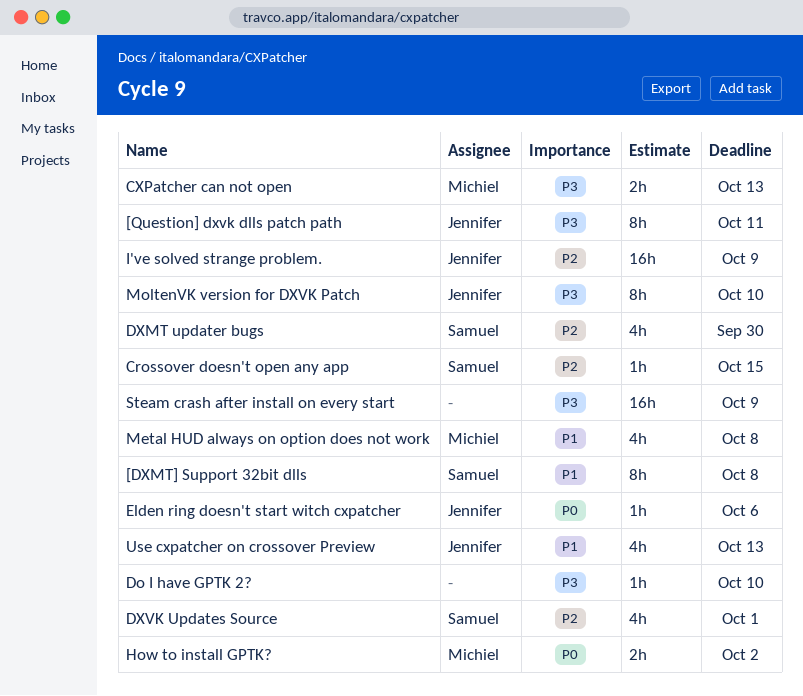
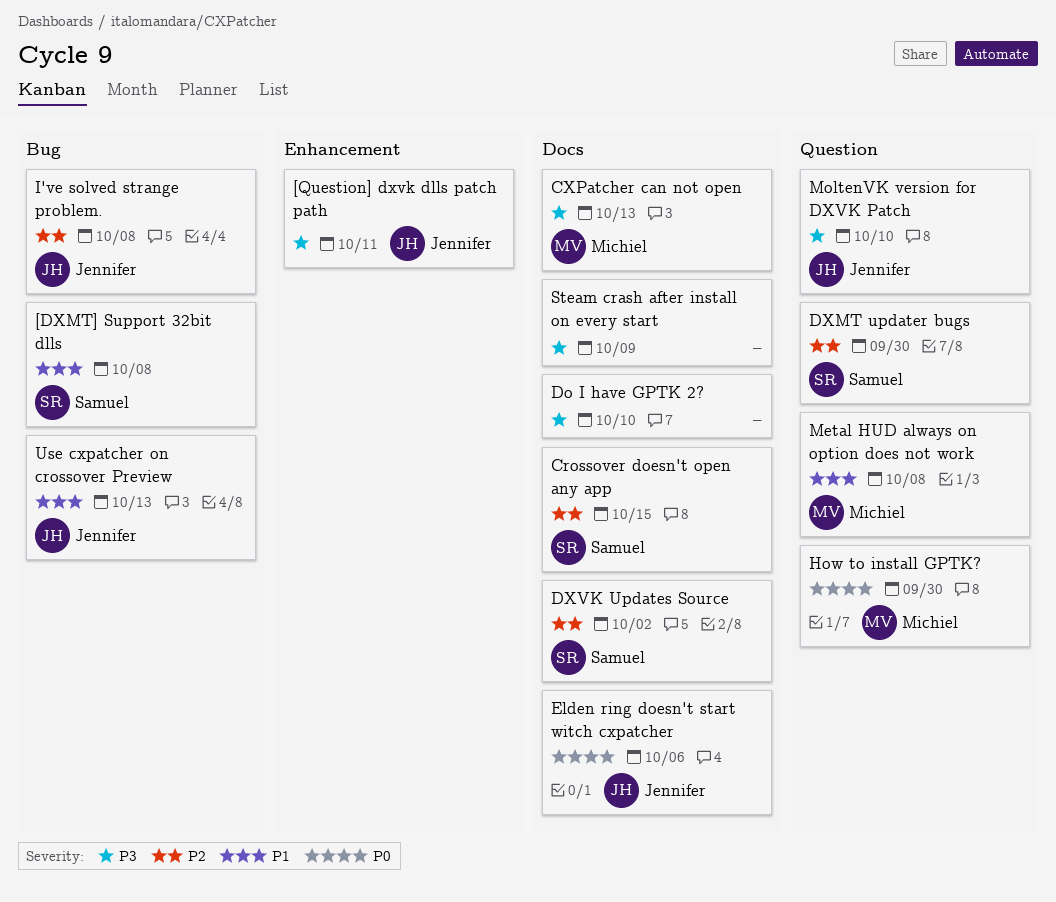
DXVK Updates Source, due: Oct 1 -> Oct 2
How to install GPTK?, due: Oct 2 -> Sep 30
I've solved strange problem., due: Oct 9 -> Oct 8

